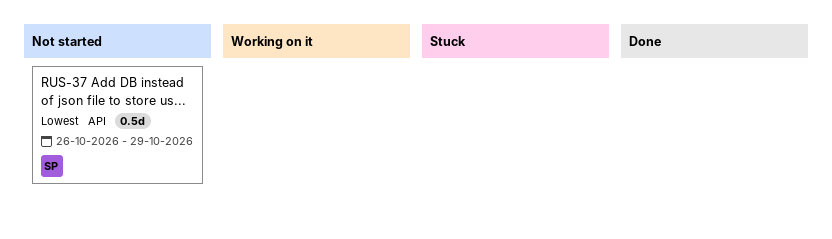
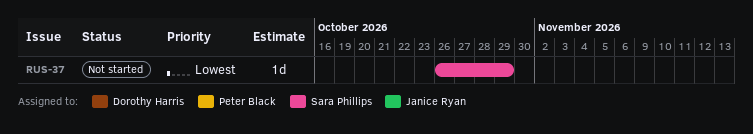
RUS-37, estimate: 0.5d -> 1d

